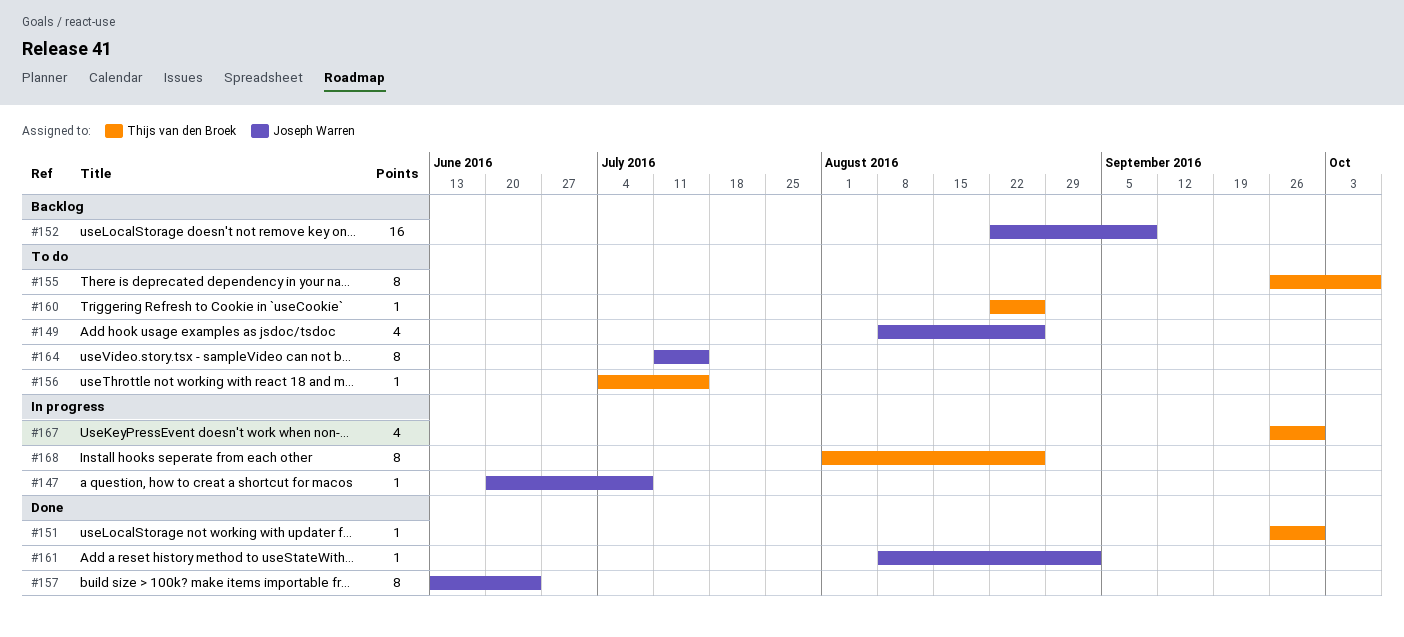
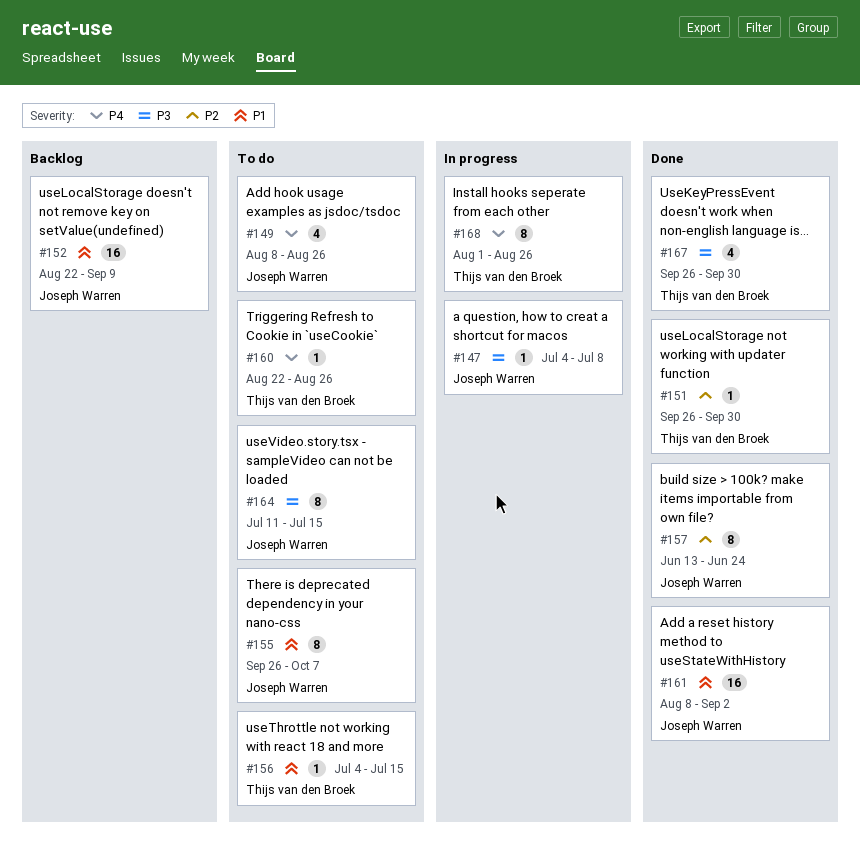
#147, start: Jun 20 -> Jul 4
#155, owner: Thijs van den Broek -> Joseph Warren
#161, estimate: 1 -> 16
#167, status: In progress -> Done

